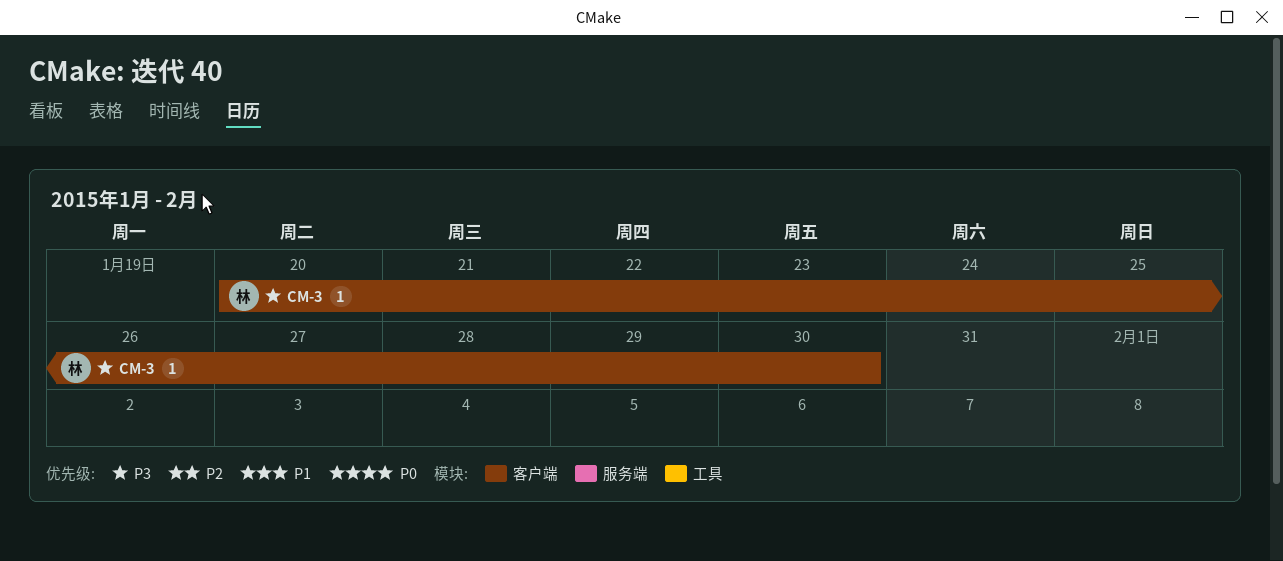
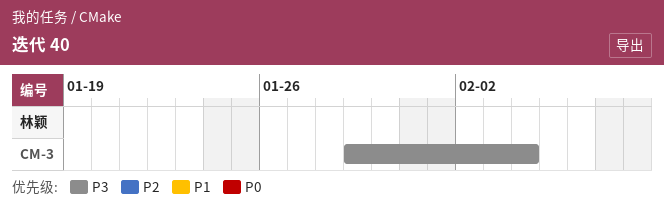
CM-3, start: Jan 20 -> Jan 29
CM-3, due: Jan 30 -> Feb 4

